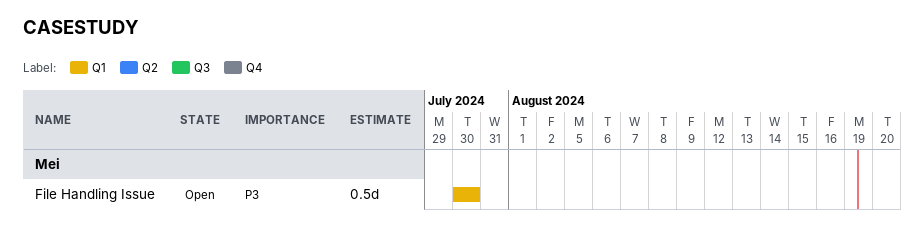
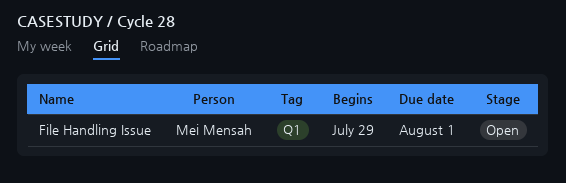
File Handling Issue, start: Jul 30 -> Jul 29
File Handling Issue, due: Jul 30 -> Aug 1

